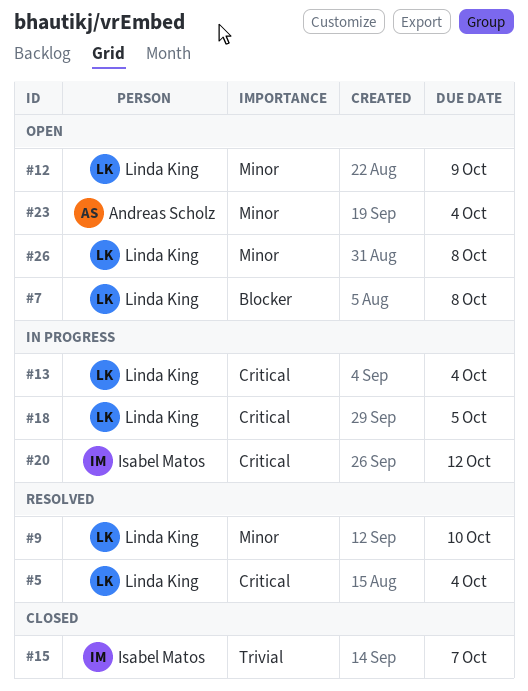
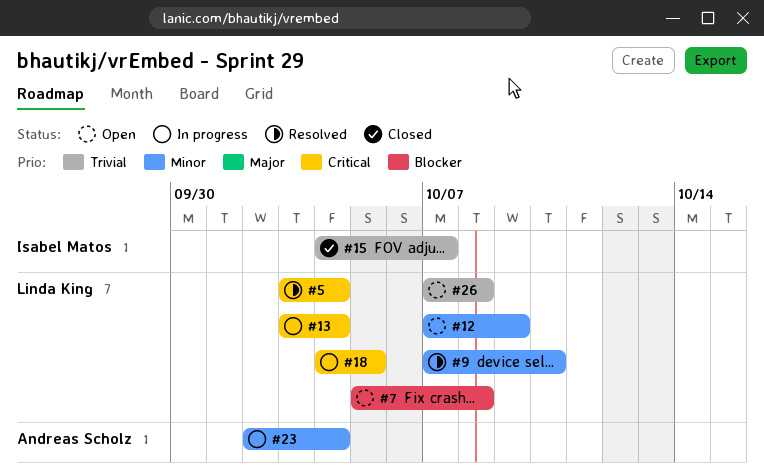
#20: present -> none
#23, status: Open -> In progress
#26, priority: Minor -> Trivial

